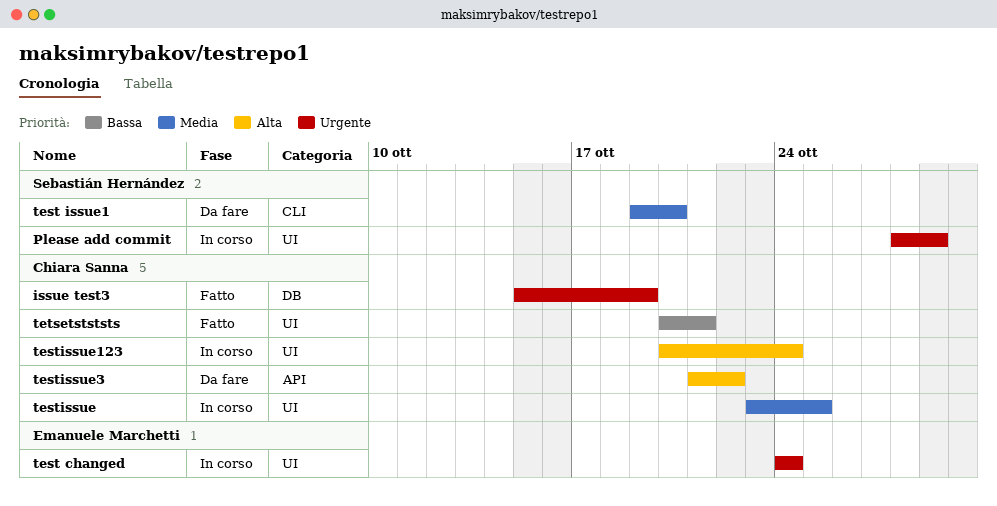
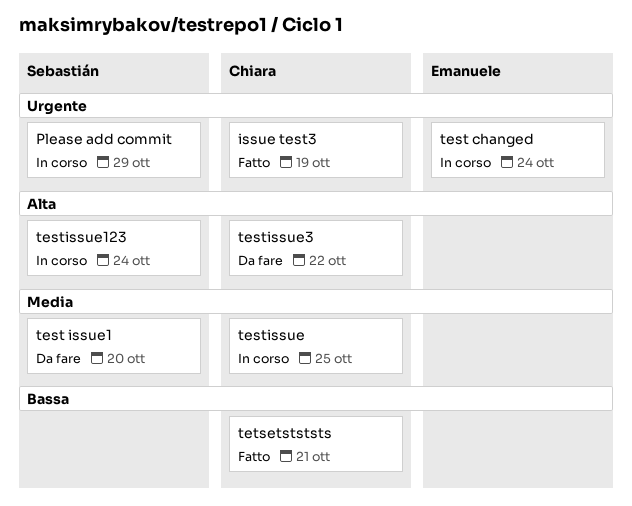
testissue123, owner: Chiara Sanna -> Sebastián Hernández

